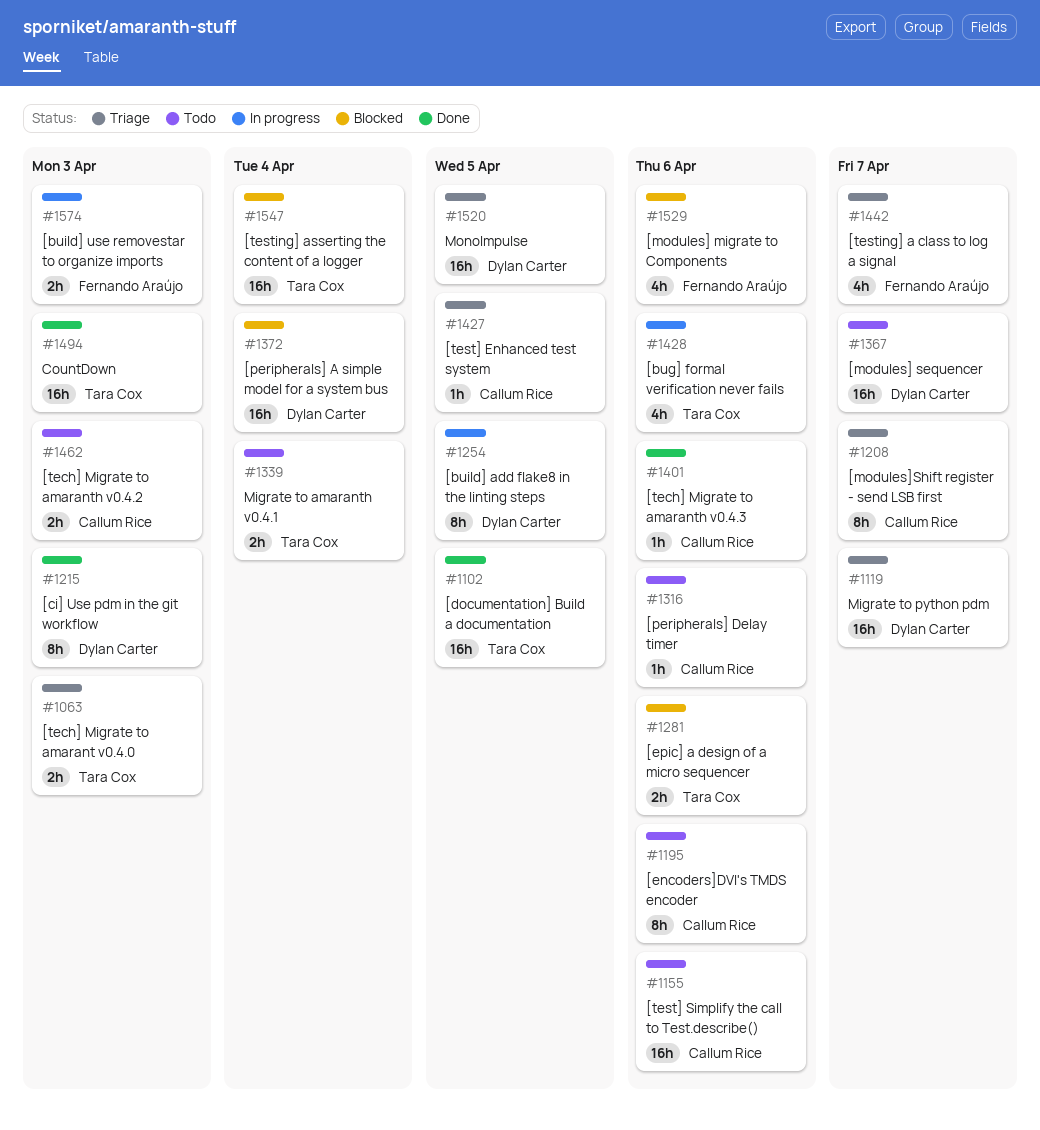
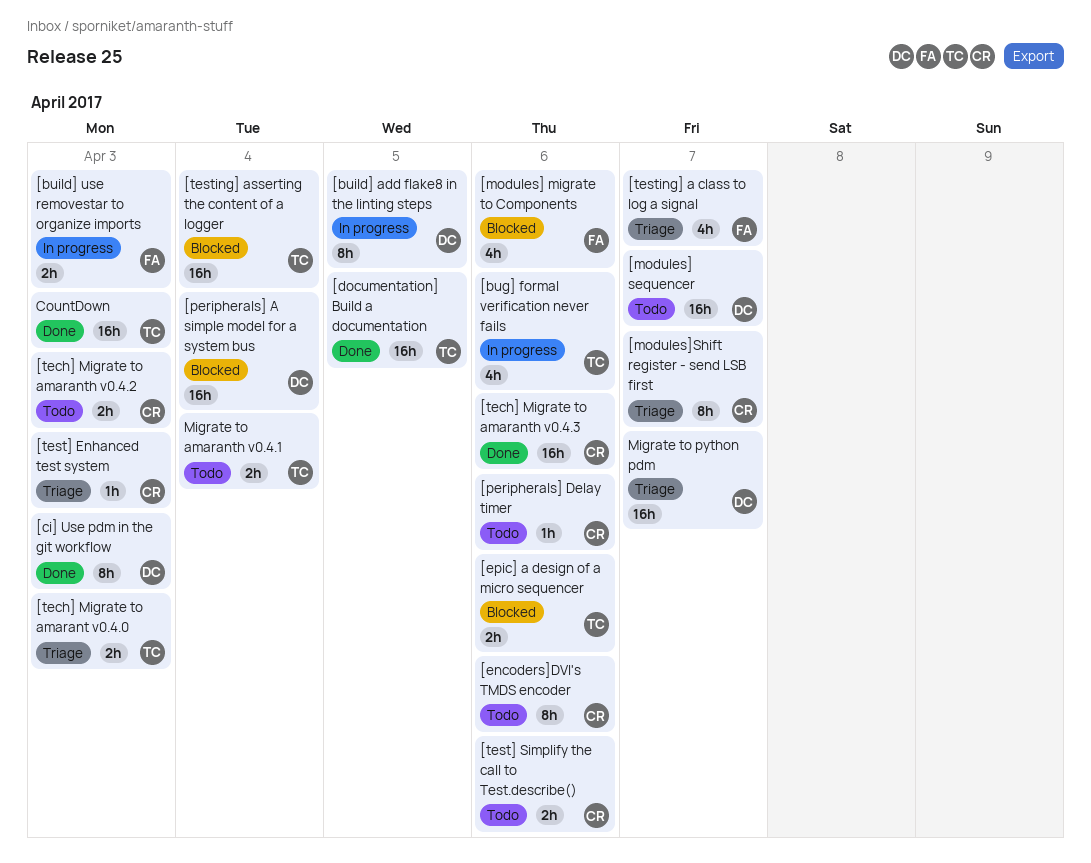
[tech] Migrate to amaranth v0.4.3, estimate: 1h -> 16h
[test] Enhanced test system, due: Apr 5 -> Apr 3
[test] Simplify the call to Test.describe(), estimate: 16h -> 2h
MonoImpulse: present -> none

